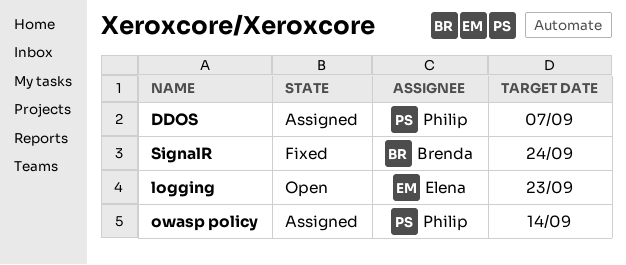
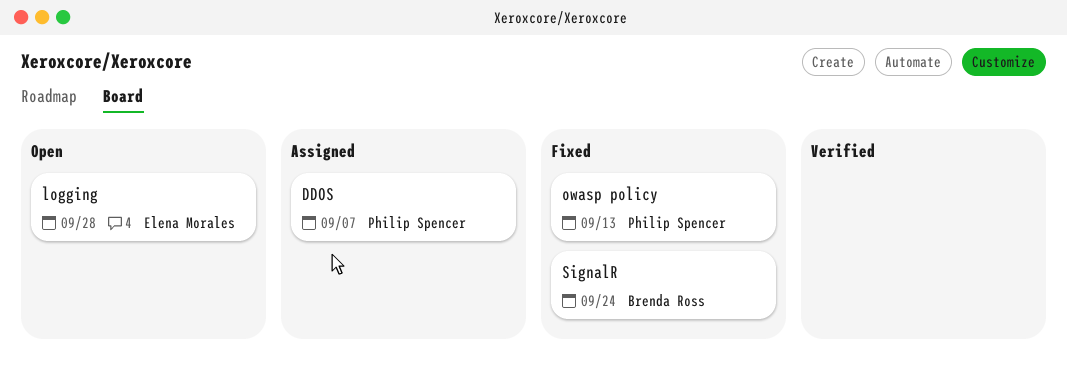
logging, due: Sep 23 -> Sep 28
owasp policy, status: Assigned -> Fixed
owasp policy, due: Sep 14 -> Sep 13

